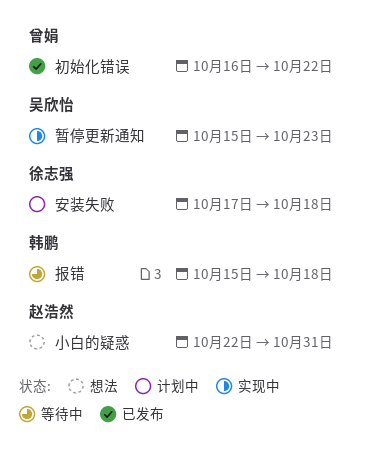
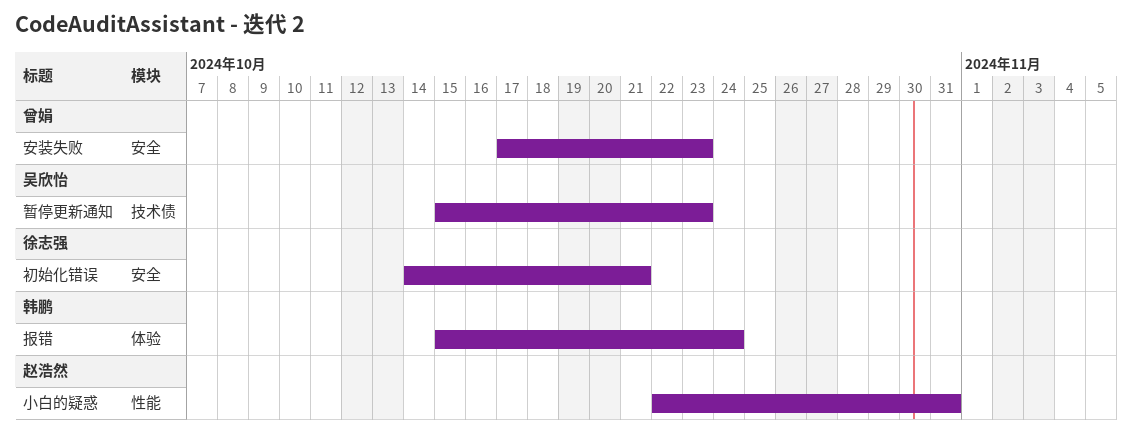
初始化错误, owner: 曾娟 -> 徐志强
初始化错误, start: Oct 16 -> Oct 14
初始化错误, due: Oct 22 -> Oct 21
安装失败, owner: 徐志强 -> 曾娟
安装失败, due: Oct 18 -> Oct 23
报错, due: Oct 18 -> Oct 24

